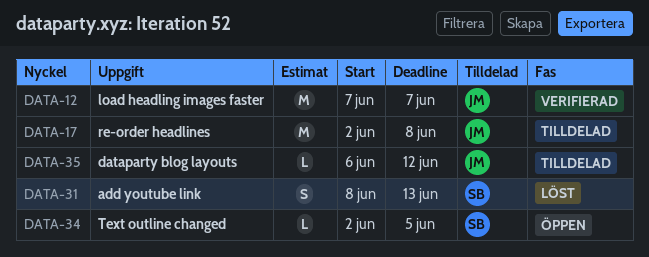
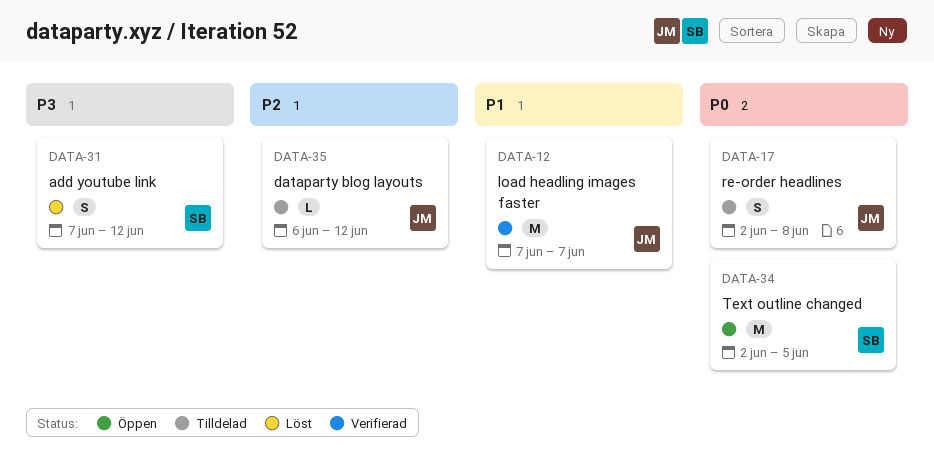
DATA-17, estimate: M -> S
DATA-31, start: Jun 8 -> Jun 7
DATA-31, due: Jun 13 -> Jun 12
DATA-34, estimate: L -> M

